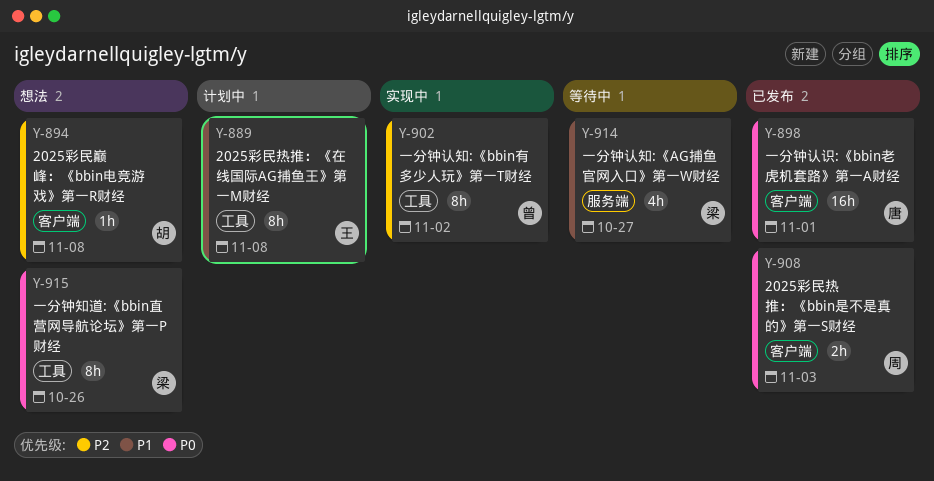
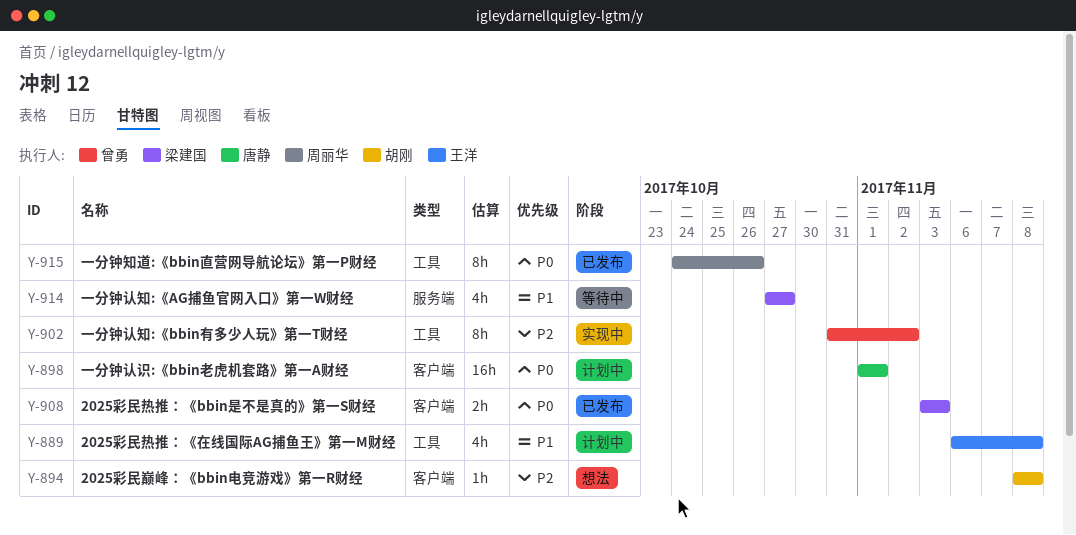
Y-889, estimate: 8h -> 4h
Y-898, status: 已发布 -> 计划中
Y-908, owner: 周丽华 -> 梁建国
Y-915, status: 想法 -> 已发布
Y-915, owner: 梁建国 -> 周丽华

